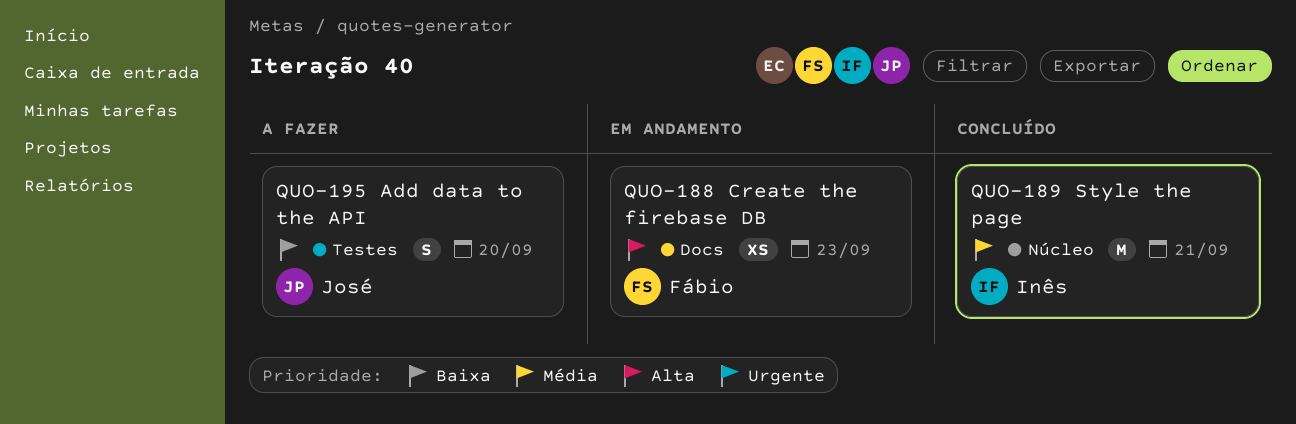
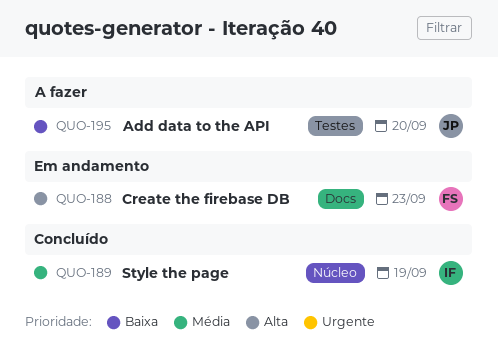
QUO-189, due: Sep 21 -> Sep 19

